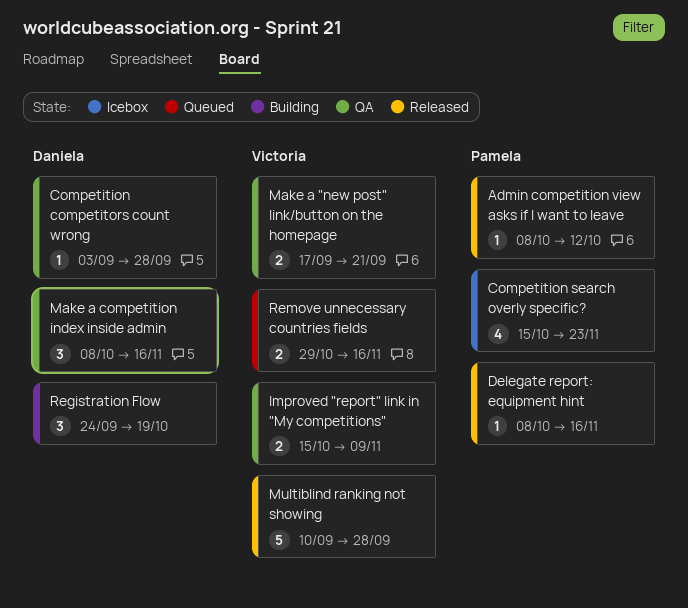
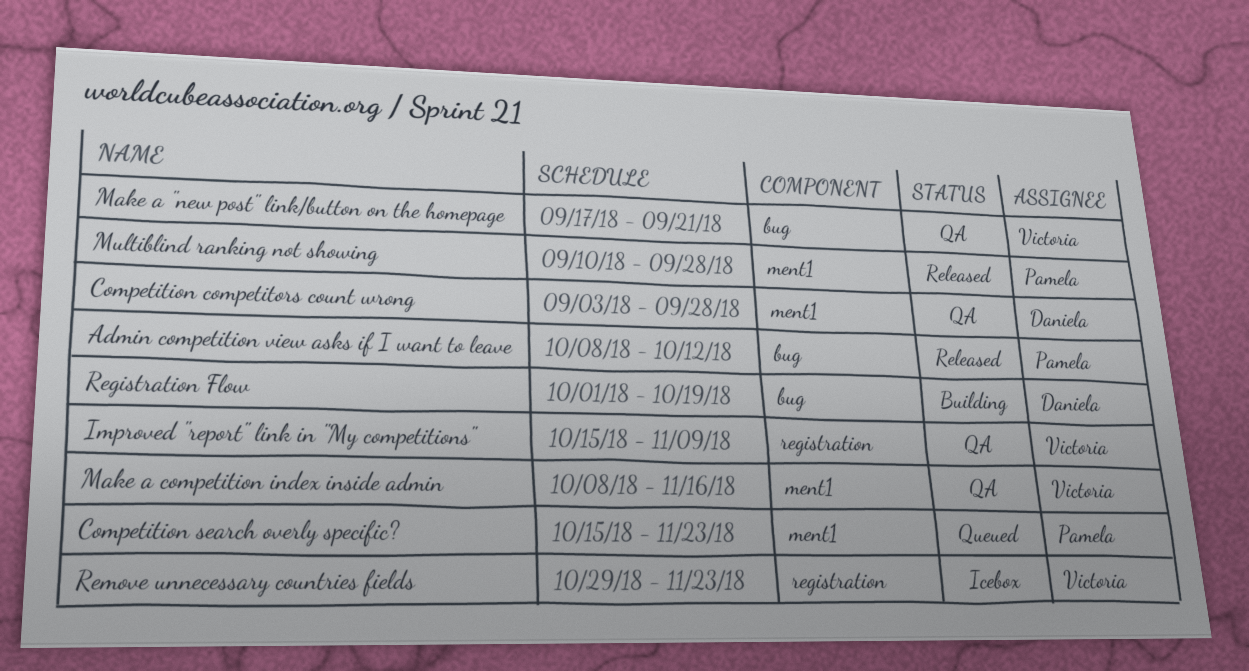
Competition search overly specific?, status: Icebox -> Queued
Delegate report: equipment hint: present -> none
Make a competition index inside admin, owner: Daniela -> Victoria
Multiblind ranking not showing, owner: Victoria -> Pamela
Registration Flow, start: Sep 24 -> Oct 1
Remove unnecessary countries fields, status: Queued -> Icebox
Remove unnecessary countries fields, due: Nov 16 -> Nov 23

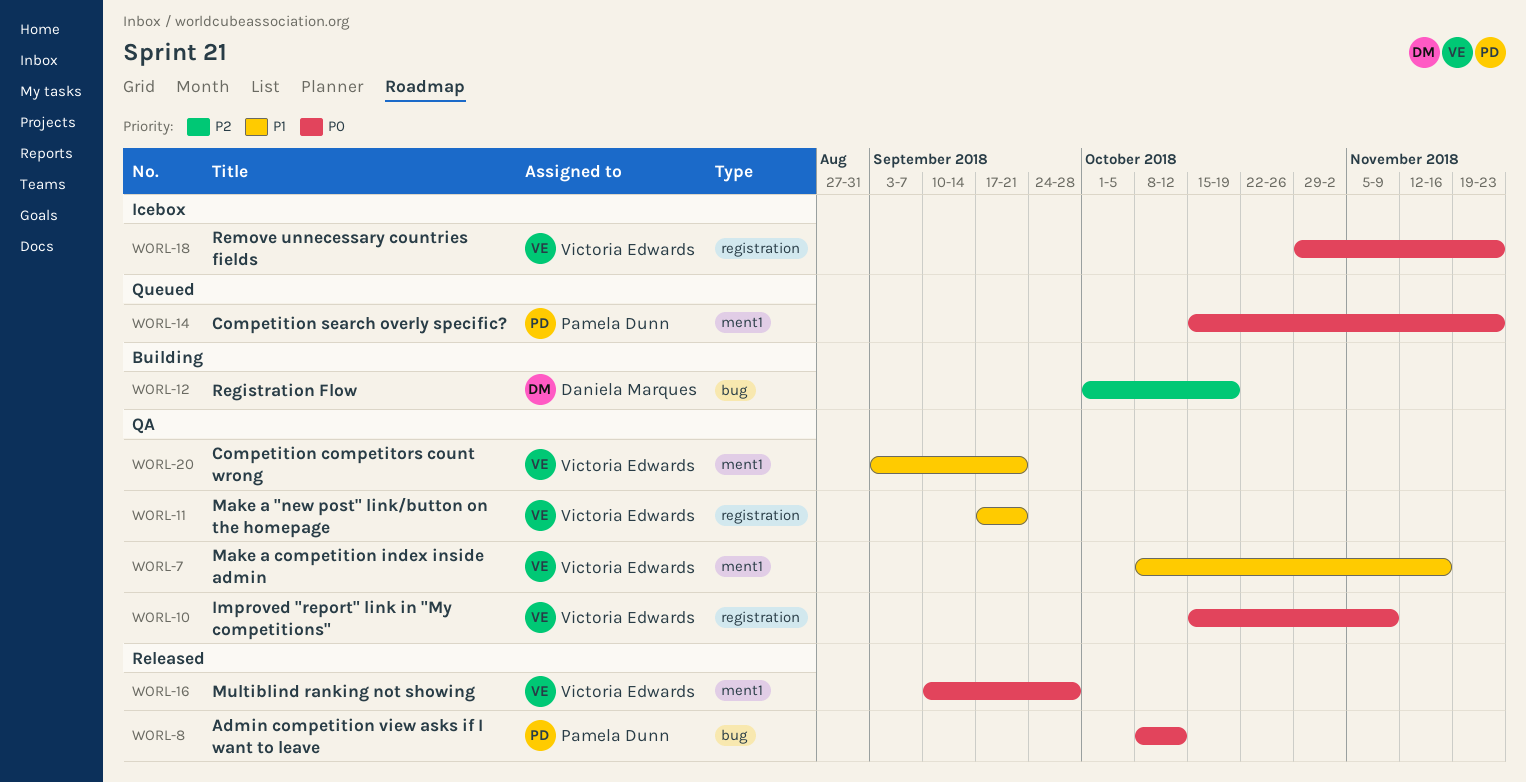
Competition competitors count wrong, owner: Daniela Marques -> Victoria Edwards
Competition competitors count wrong, due: Sep 28 -> Sep 21
Make a "new post" link/button on the homepage, label: bug -> registration
Multiblind ranking not showing, owner: Pamela Dunn -> Victoria Edwards

